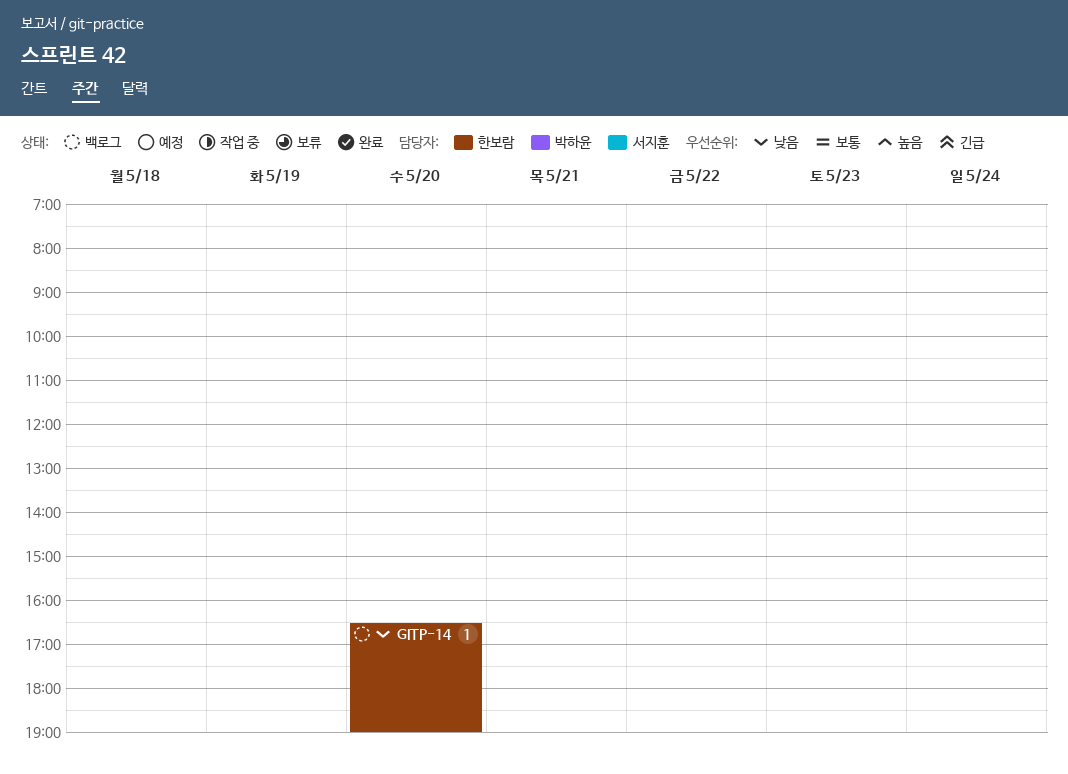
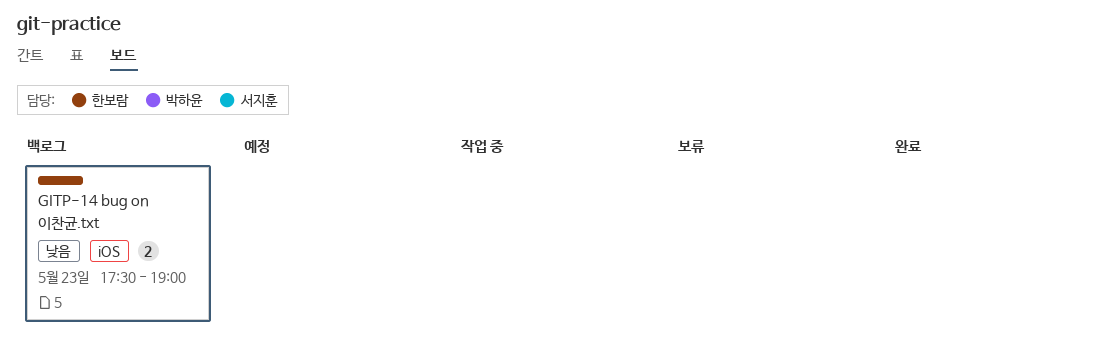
GITP-14, estimate: 1 -> 2
GITP-14, day: May 20 -> May 23
GITP-14, begins: 16:30 -> 17:30

